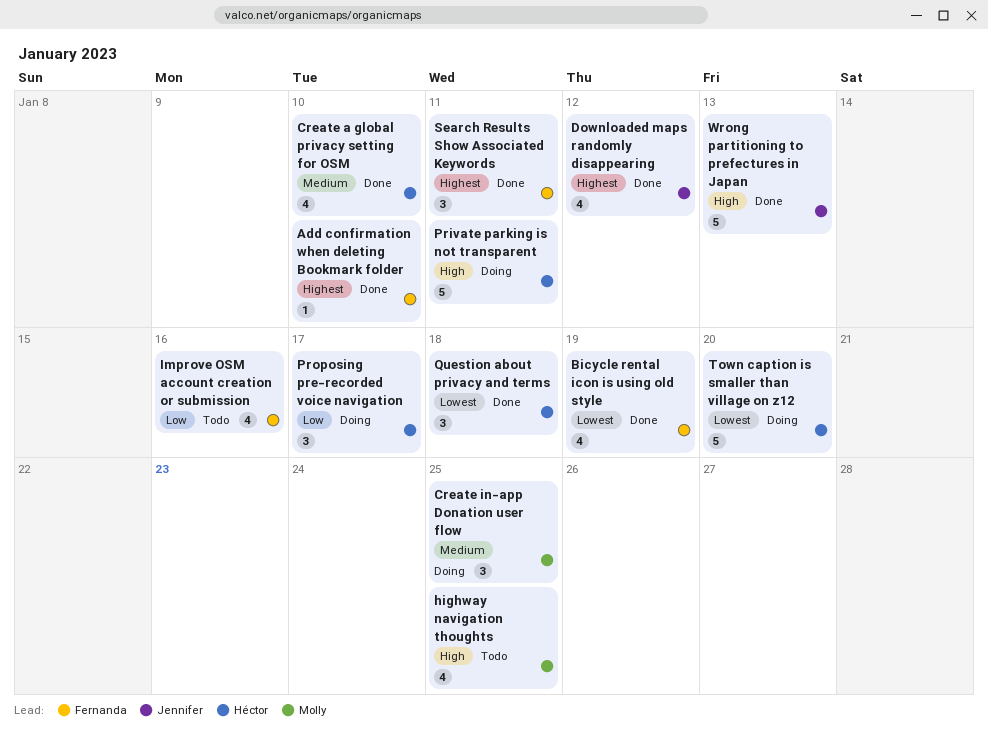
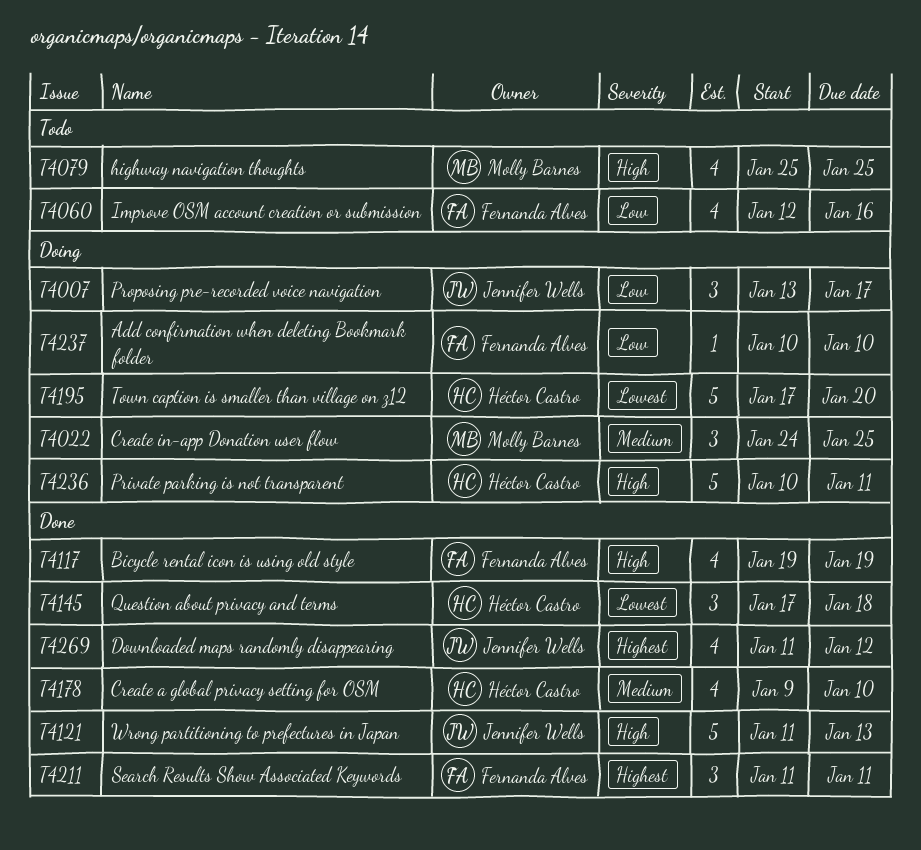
Add confirmation when deleting Bookmark folder, status: Done -> Doing
Add confirmation when deleting Bookmark folder, priority: Highest -> Low
Bicycle rental icon is using old style, priority: Lowest -> High
Proposing pre-recorded voice navigation, owner: Héctor Castro -> Jennifer Wells

